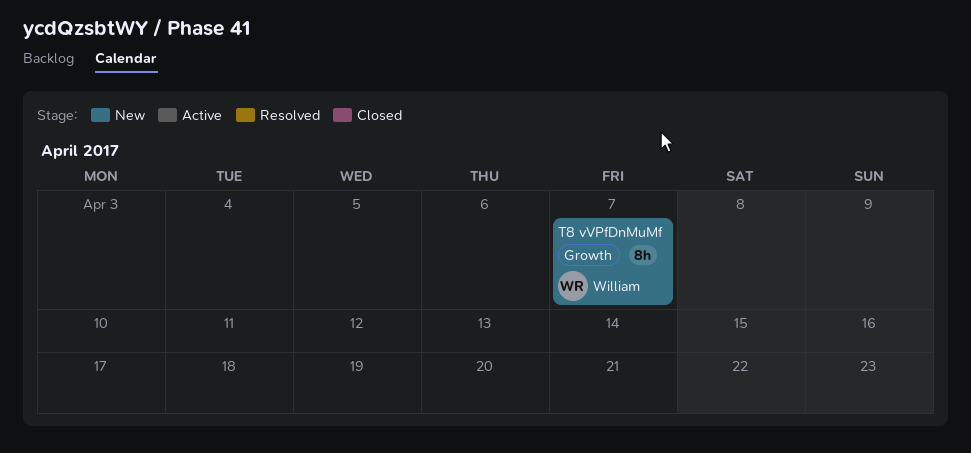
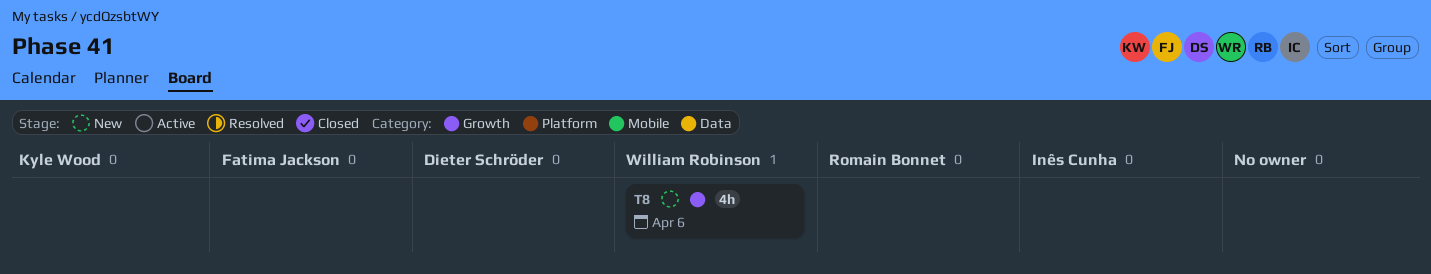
T8, estimate: 8h -> 4h
T8, due: Apr 7 -> Apr 6

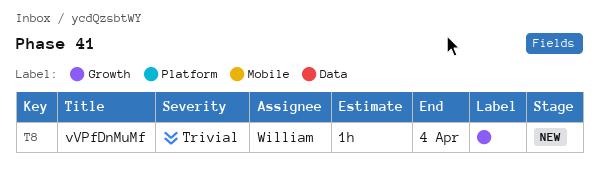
T8, estimate: 4h -> 1h
T8, due: Apr 6 -> Apr 4

